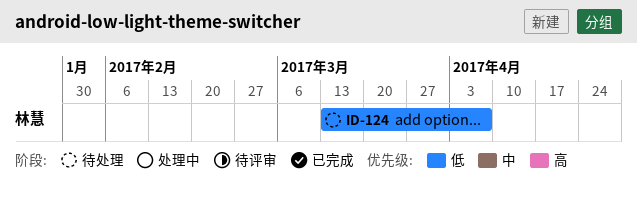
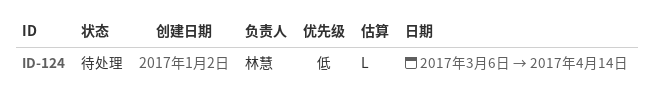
ID-124, start: Mar 13 -> Mar 6
ID-124, due: Apr 7 -> Apr 14

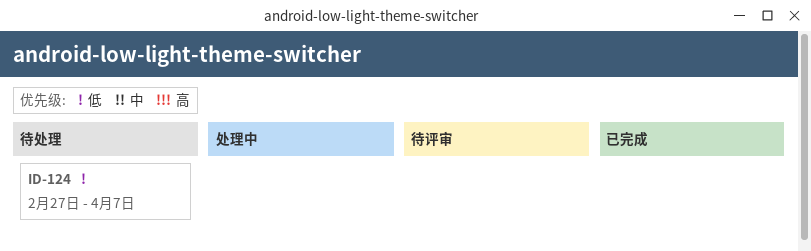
ID-124, start: Mar 6 -> Feb 27
ID-124, due: Apr 14 -> Apr 7

